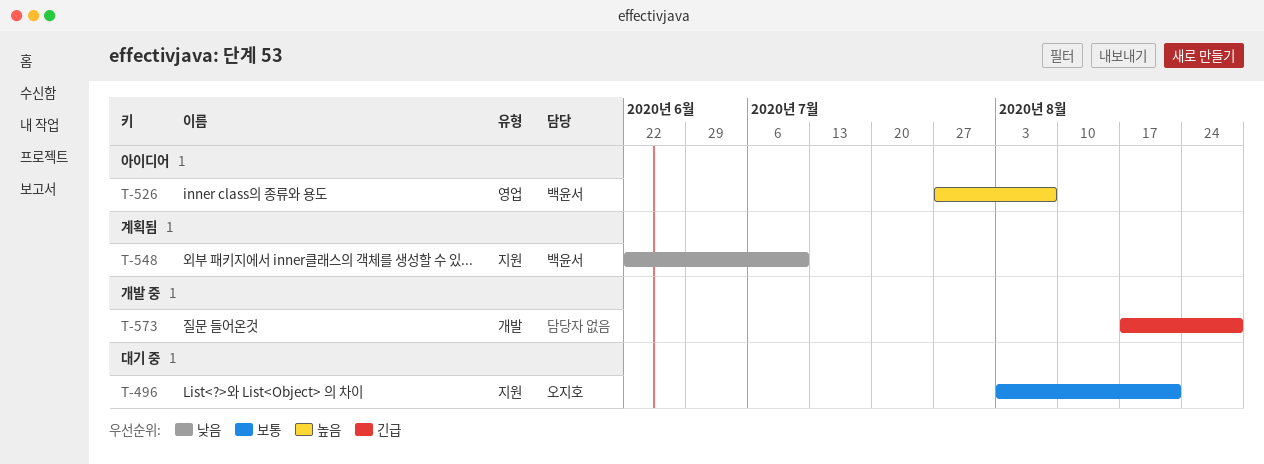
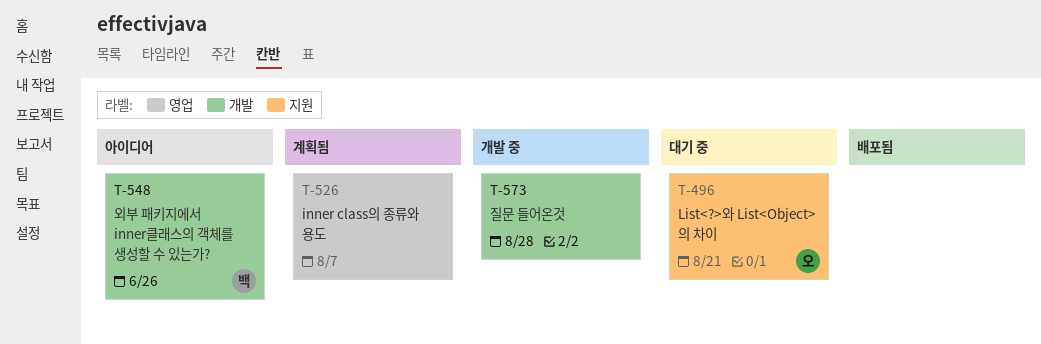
T-526, status: 아이디어 -> 계획됨
T-526, owner: 백윤서 -> none
T-548, status: 계획됨 -> 아이디어
T-548, label: 지원 -> 개발
T-548, due: Jul 10 -> Jun 26

